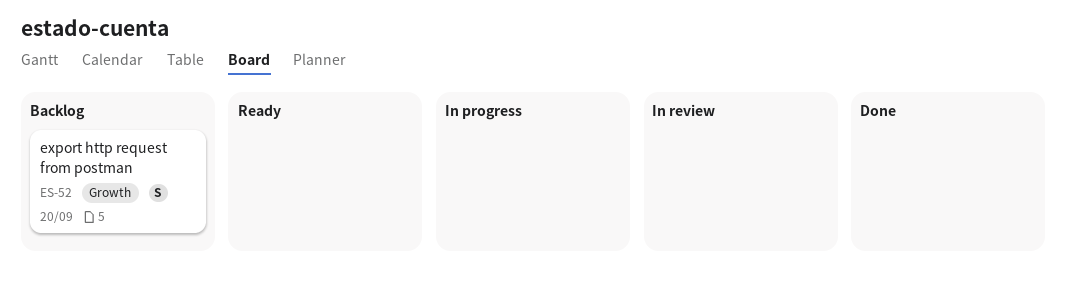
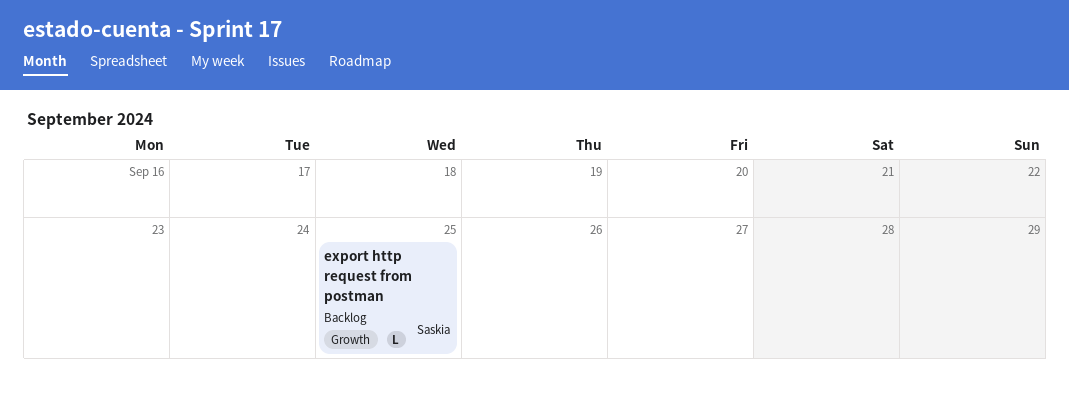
export http request from postman, estimate: S -> L
export http request from postman, due: Sep 20 -> Sep 25

